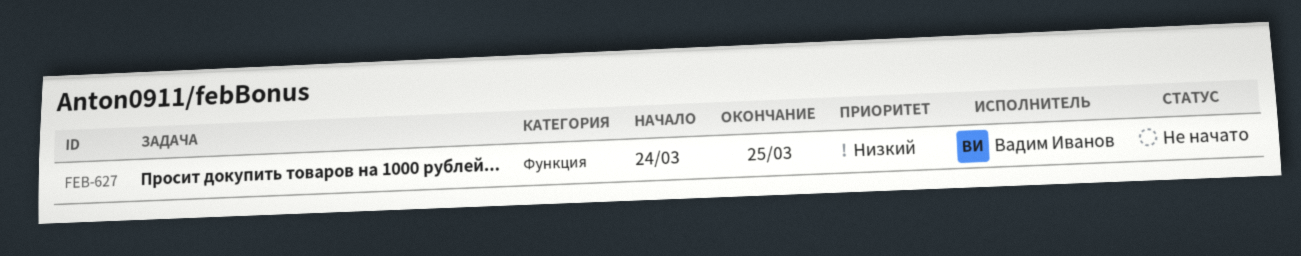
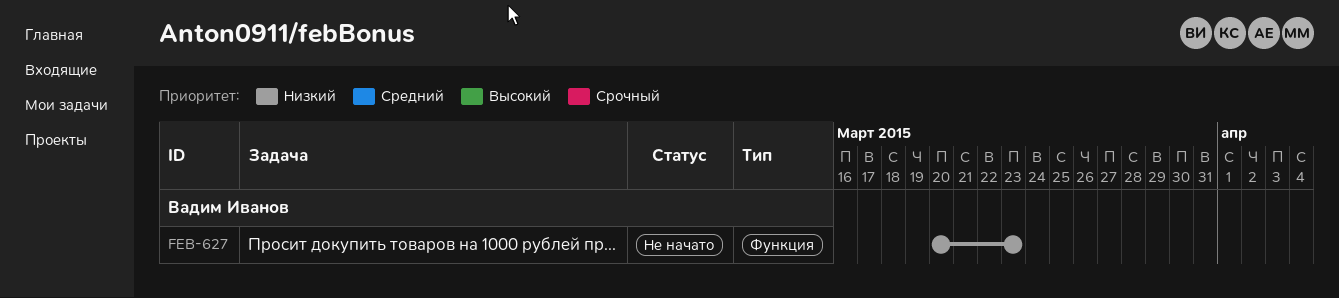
FEB-627, start: Mar 24 -> Mar 20
FEB-627, due: Mar 25 -> Mar 23

